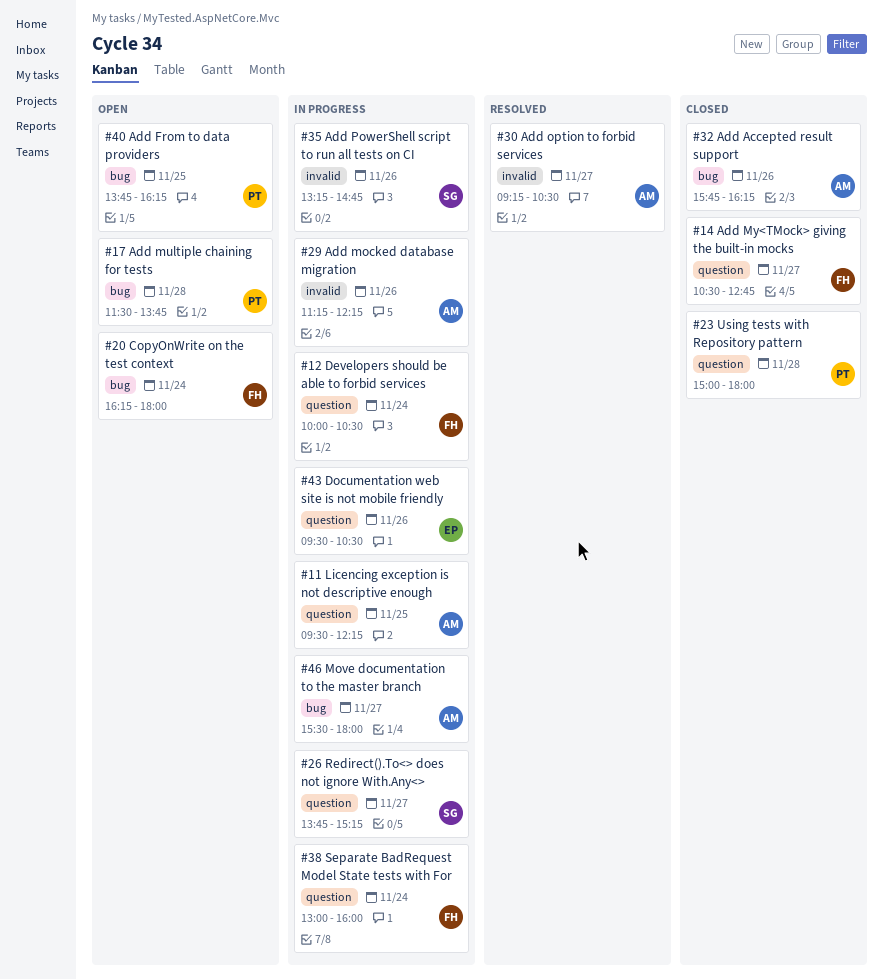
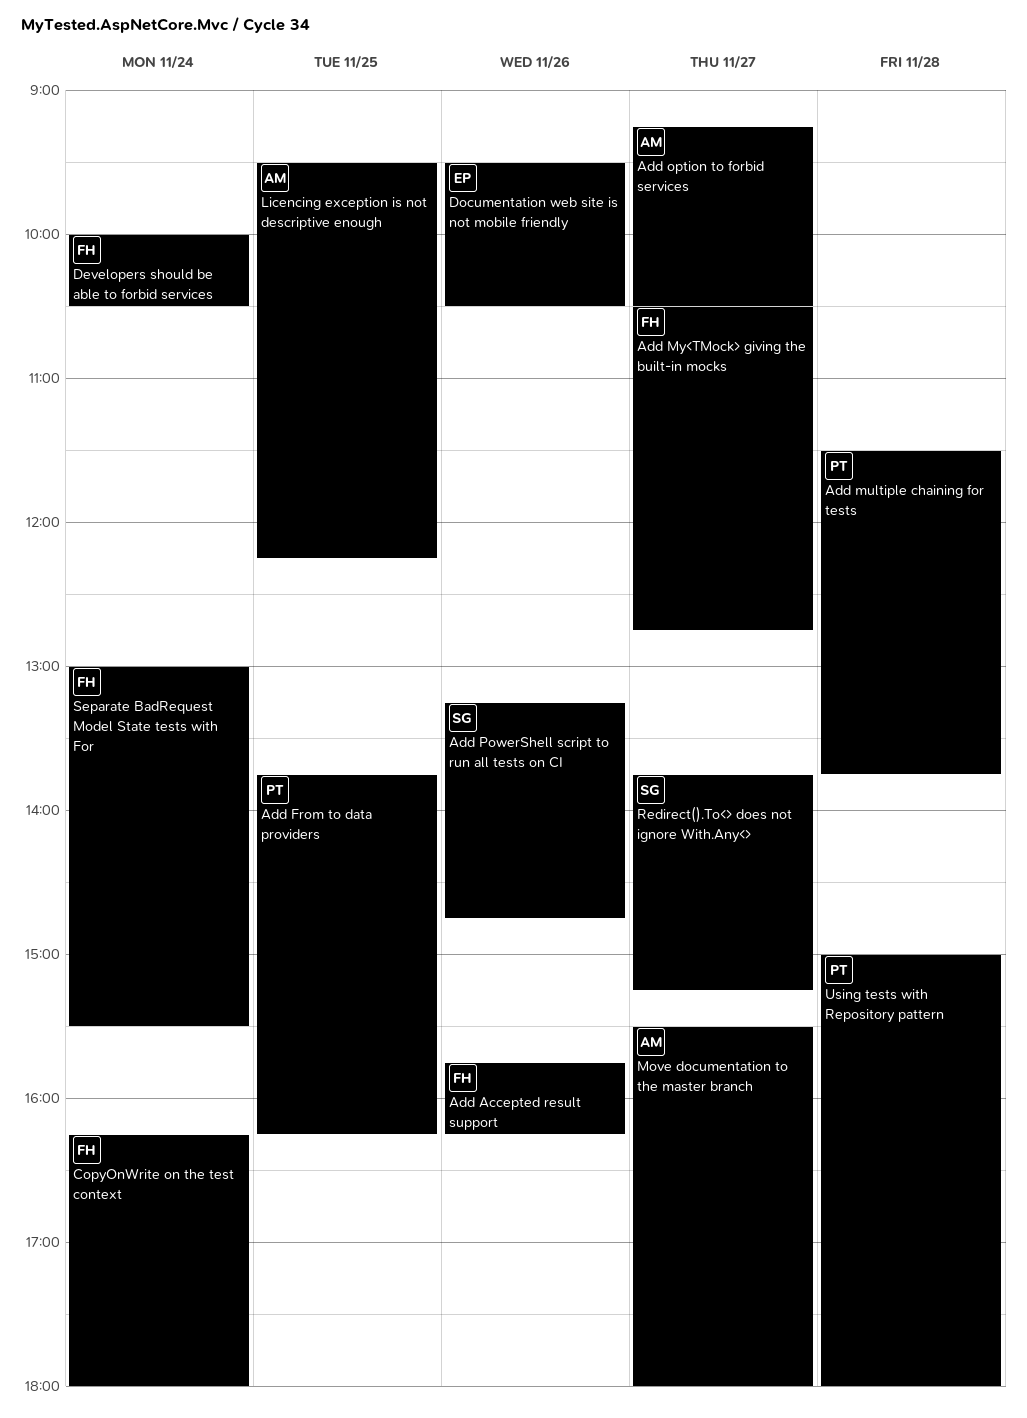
Add Accepted result support, owner: AM -> FH
Add mocked database migration: present -> none
Separate BadRequest Model State tests with For, ends: 16:00 -> 15:30

